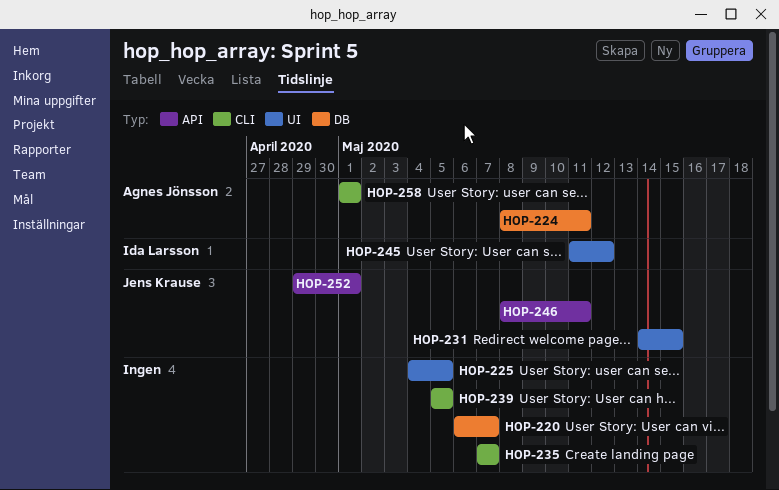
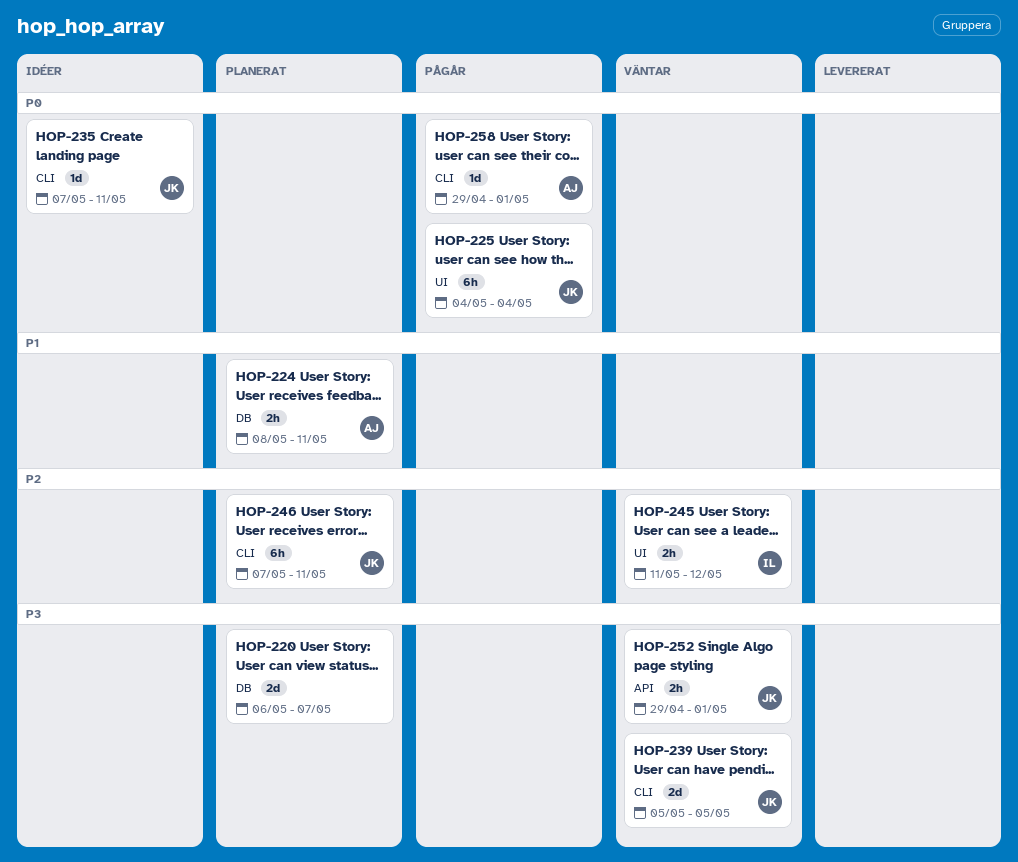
HOP-225, owner: none -> Jens Krause
HOP-225, due: May 5 -> May 4
HOP-231: present -> none
HOP-235, owner: none -> Jens Krause
HOP-235, due: May 7 -> May 11
HOP-239, owner: none -> Jens Krause
HOP-246, label: API -> CLI
HOP-246, start: May 8 -> May 7
HOP-258, start: May 1 -> Apr 29

